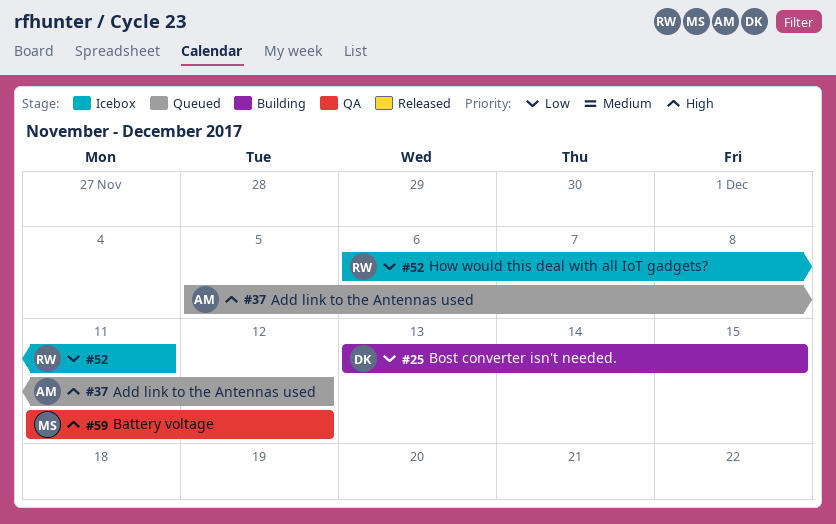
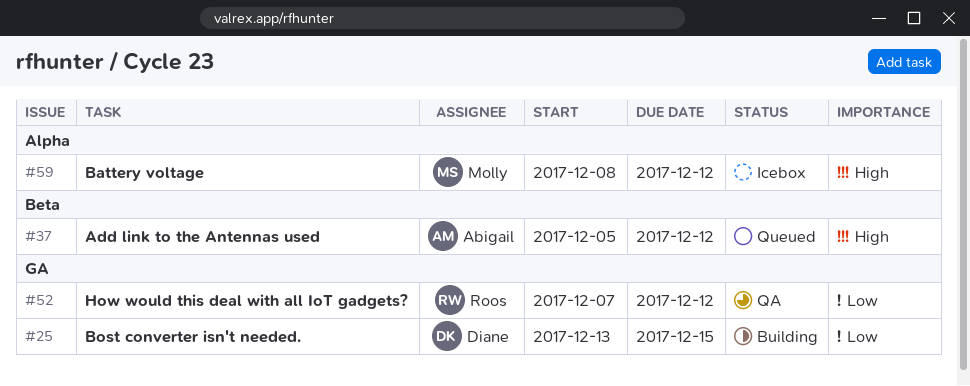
#52, status: Icebox -> QA
#52, start: Dec 6 -> Dec 7
#52, due: Dec 11 -> Dec 12
#59, status: QA -> Icebox
#59, start: Dec 11 -> Dec 8

